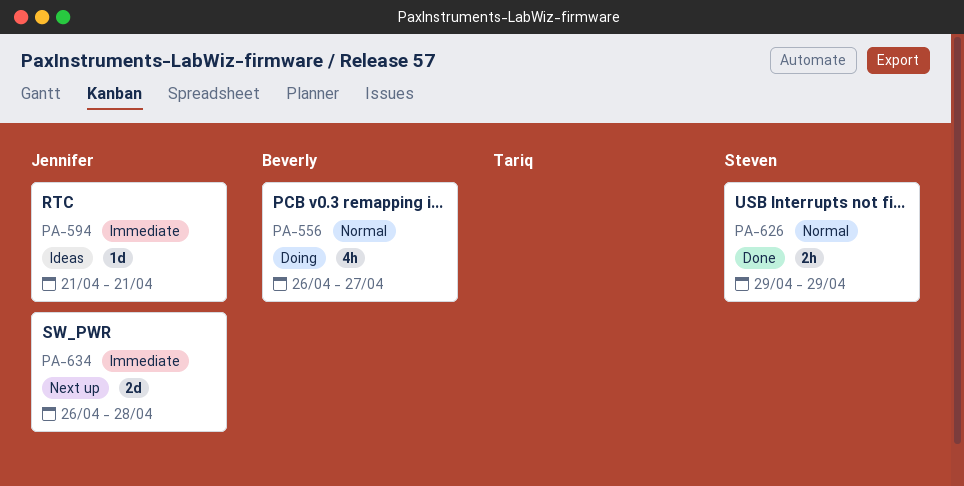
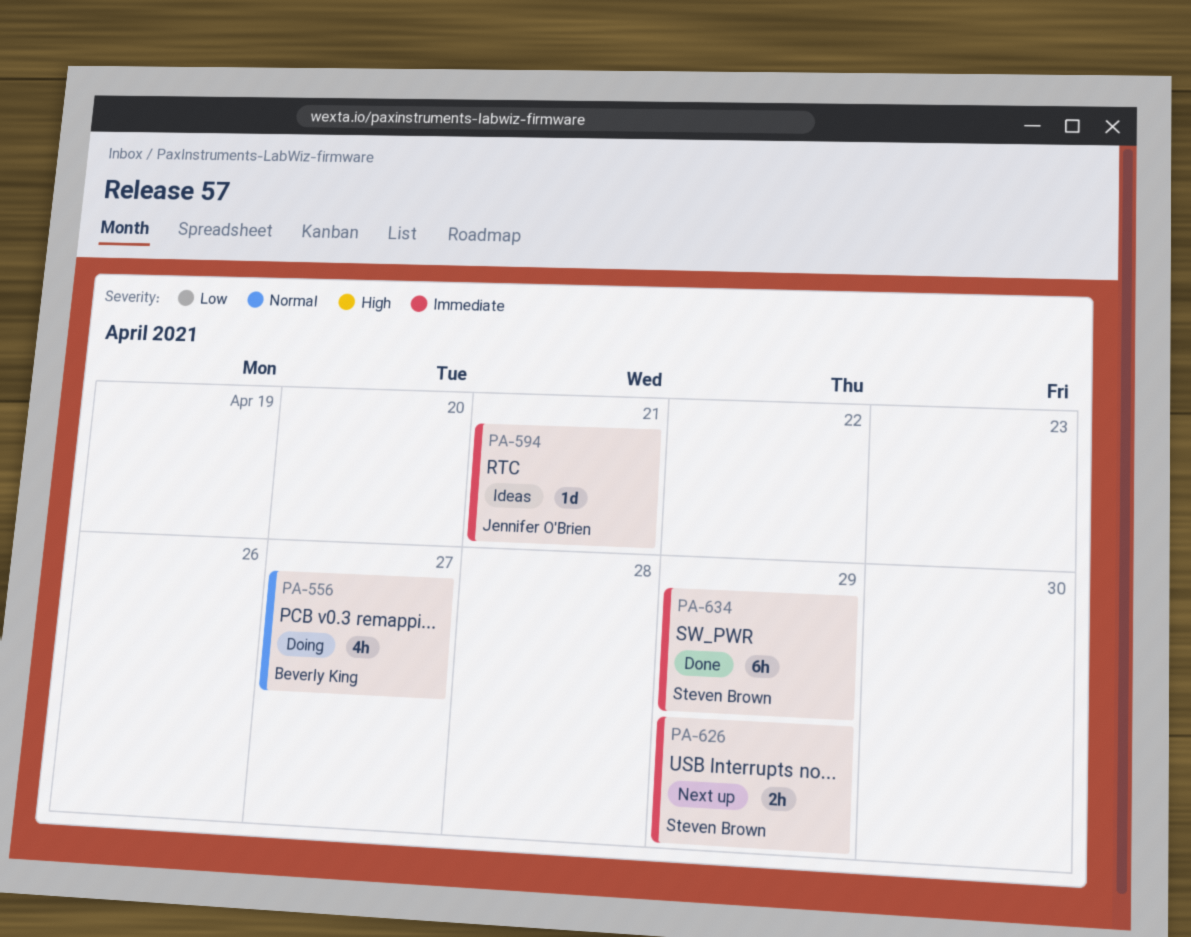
PA-626, status: Done -> Next up
PA-626, priority: Normal -> Immediate
PA-634, status: Next up -> Done
PA-634, owner: Jennifer O'Brien -> Steven Brown
PA-634, estimate: 2d -> 6h
PA-634, due: Apr 28 -> Apr 29

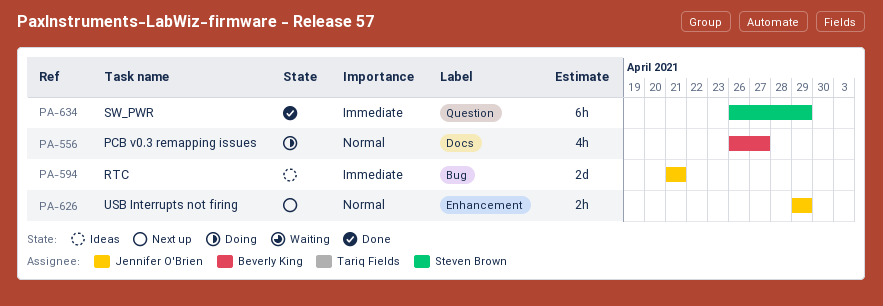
PA-594, estimate: 1d -> 2d
PA-626, owner: Steven Brown -> Jennifer O'Brien
PA-626, priority: Immediate -> Normal

